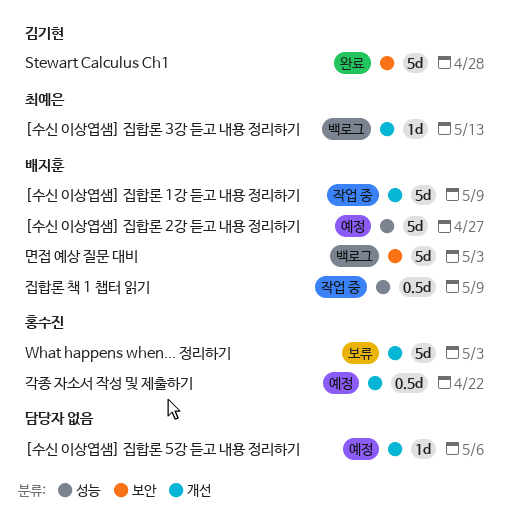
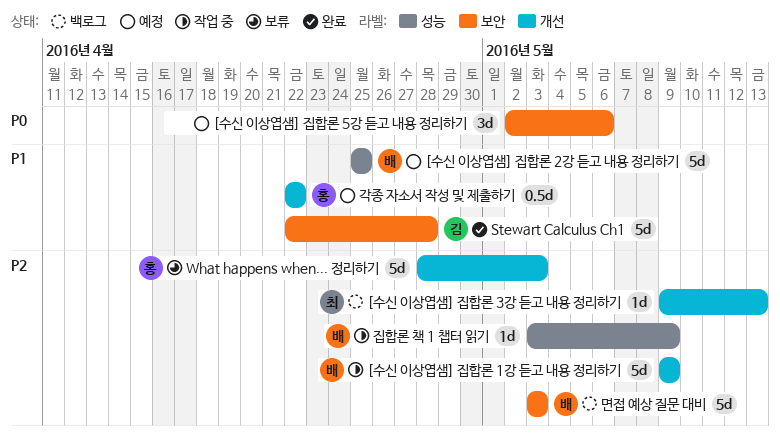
[수신 이상엽샘] 집합론 2강 듣고 내용 정리하기, due: Apr 27 -> Apr 25
[수신 이상엽샘] 집합론 5강 듣고 내용 정리하기, label: 개선 -> 보안
[수신 이상엽샘] 집합론 5강 듣고 내용 정리하기, estimate: 1d -> 3d
집합론 책 1 챕터 읽기, estimate: 0.5d -> 1d

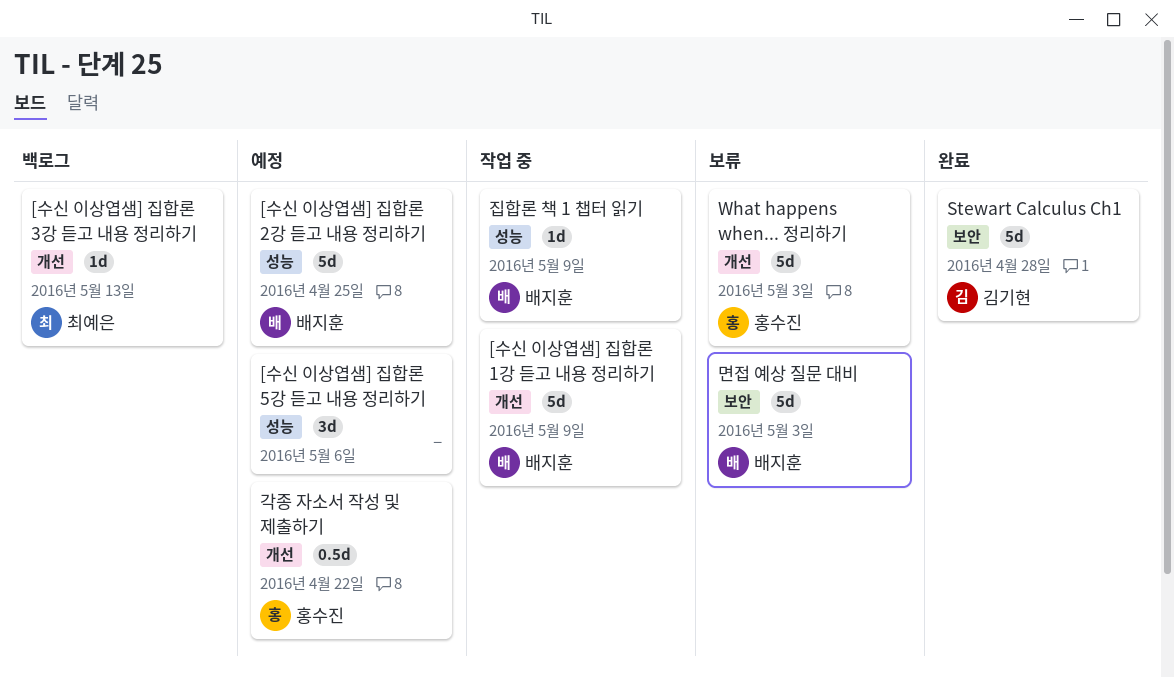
[수신 이상엽샘] 집합론 5강 듣고 내용 정리하기, label: 보안 -> 성능
면접 예상 질문 대비, status: 백로그 -> 보류

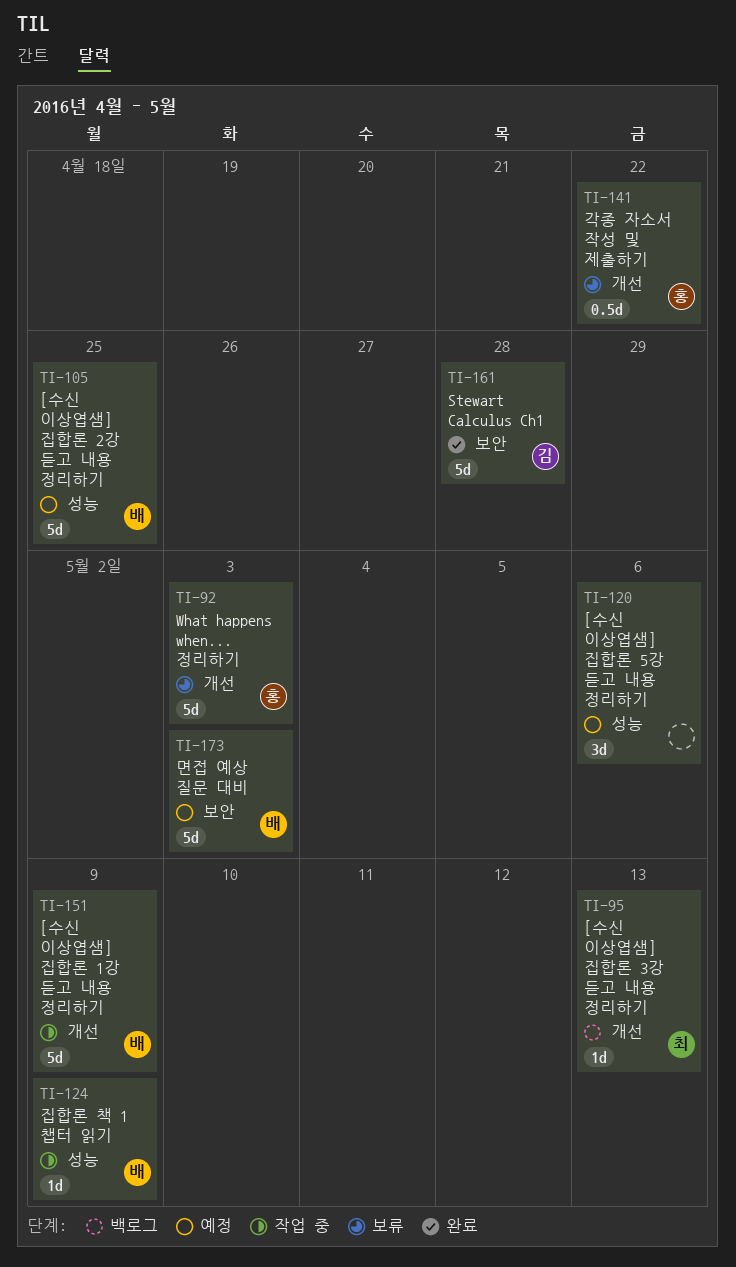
각종 자소서 작성 및 제출하기, status: 예정 -> 보류
면접 예상 질문 대비, status: 보류 -> 예정

